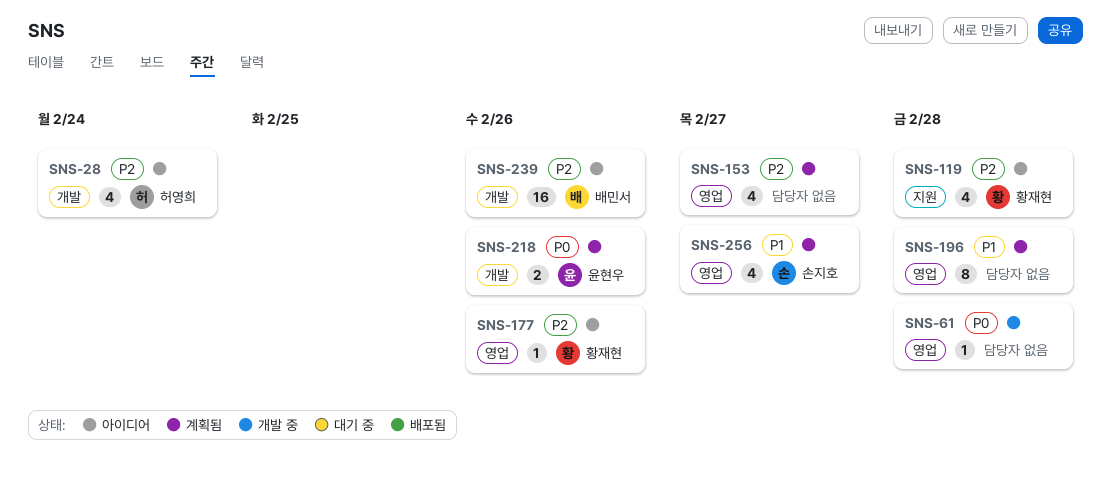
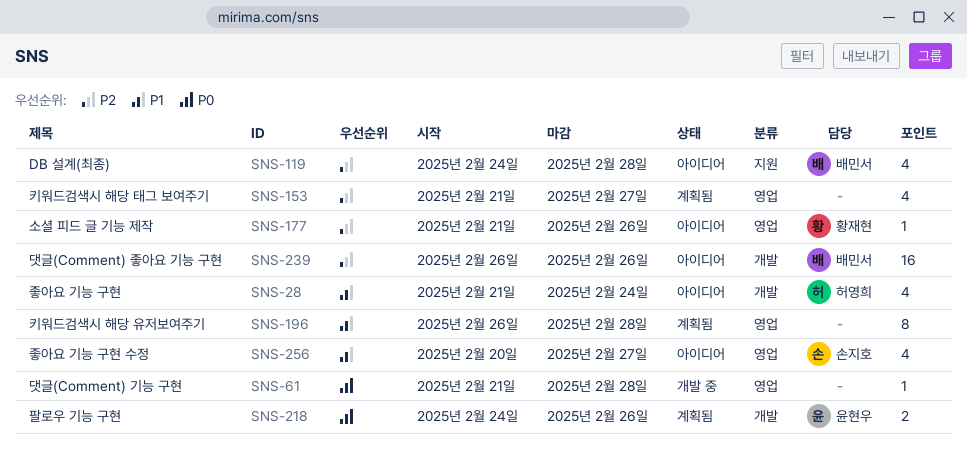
SNS-28, priority: P2 -> P1
SNS-119, owner: 황재현 -> 배민서
SNS-256, status: 계획됨 -> 아이디어

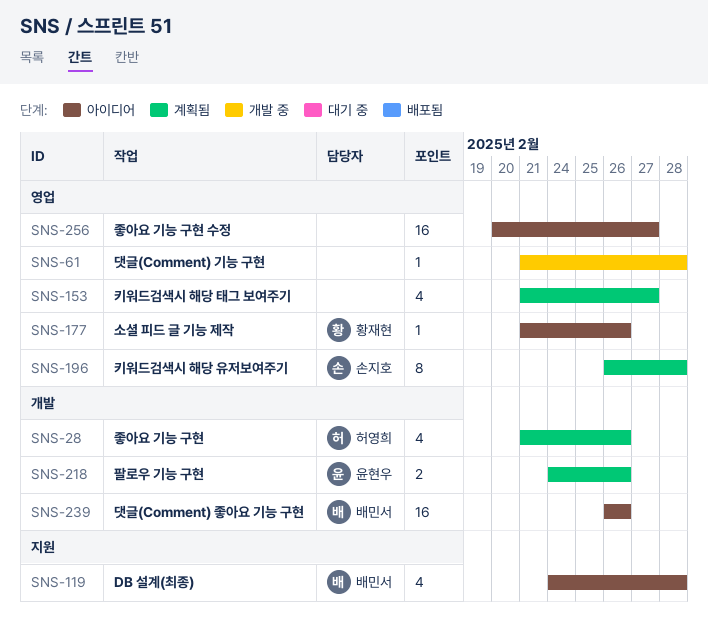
SNS-28, status: 아이디어 -> 계획됨
SNS-28, due: Feb 24 -> Feb 26
SNS-196, owner: none -> 손지호
SNS-256, owner: 손지호 -> none
SNS-256, estimate: 4 -> 16

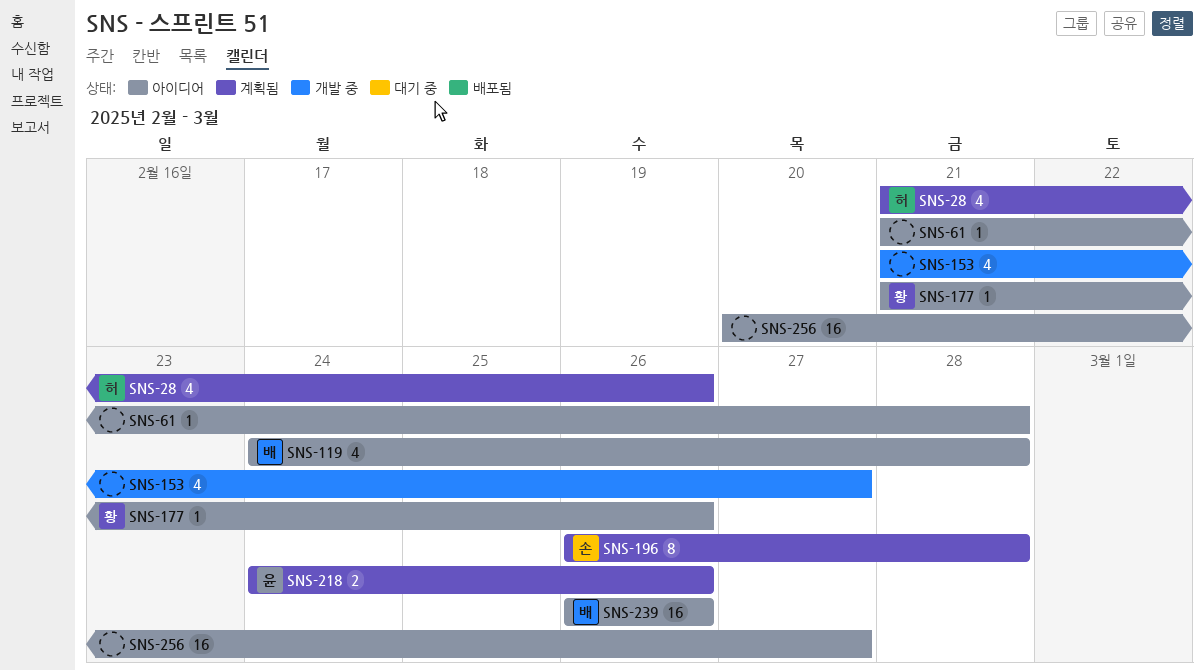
SNS-61, status: 개발 중 -> 아이디어
SNS-153, status: 계획됨 -> 개발 중

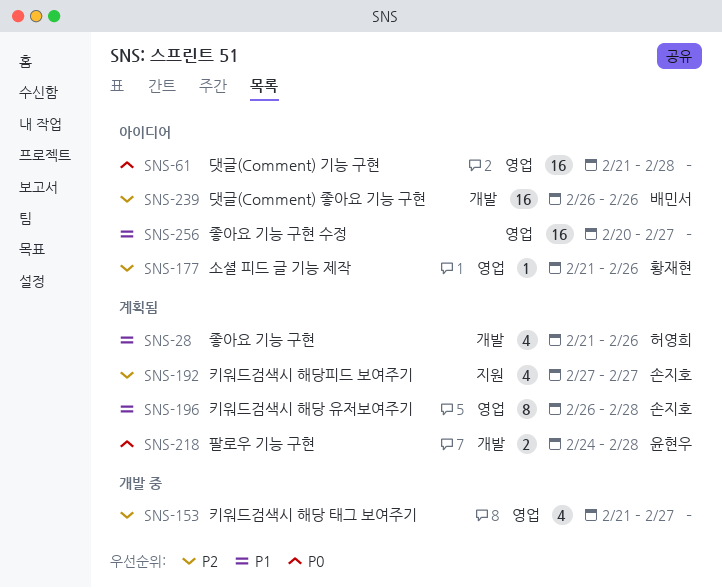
SNS-61, estimate: 1 -> 16
SNS-119: present -> none
SNS-192: none -> present
SNS-218, due: Feb 26 -> Feb 28

